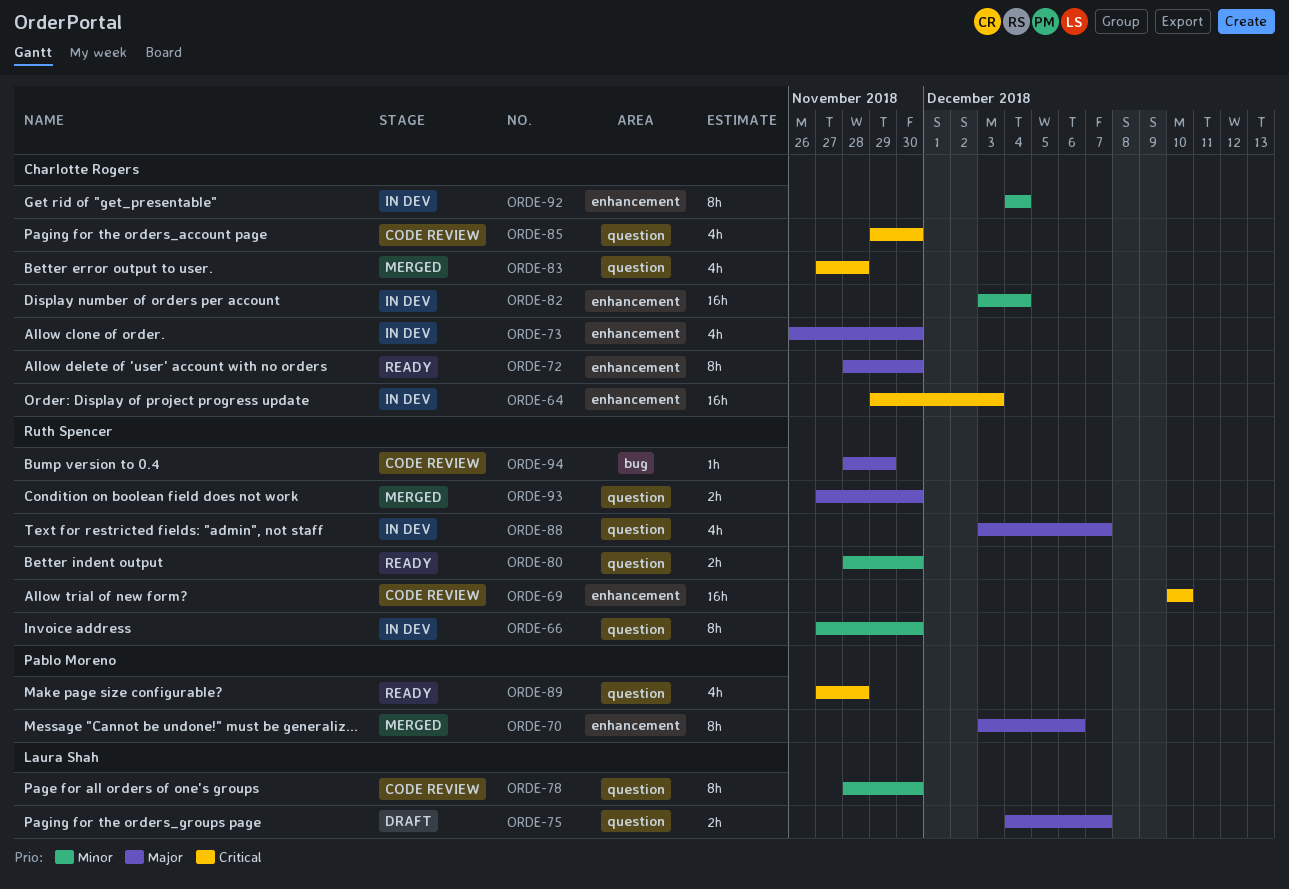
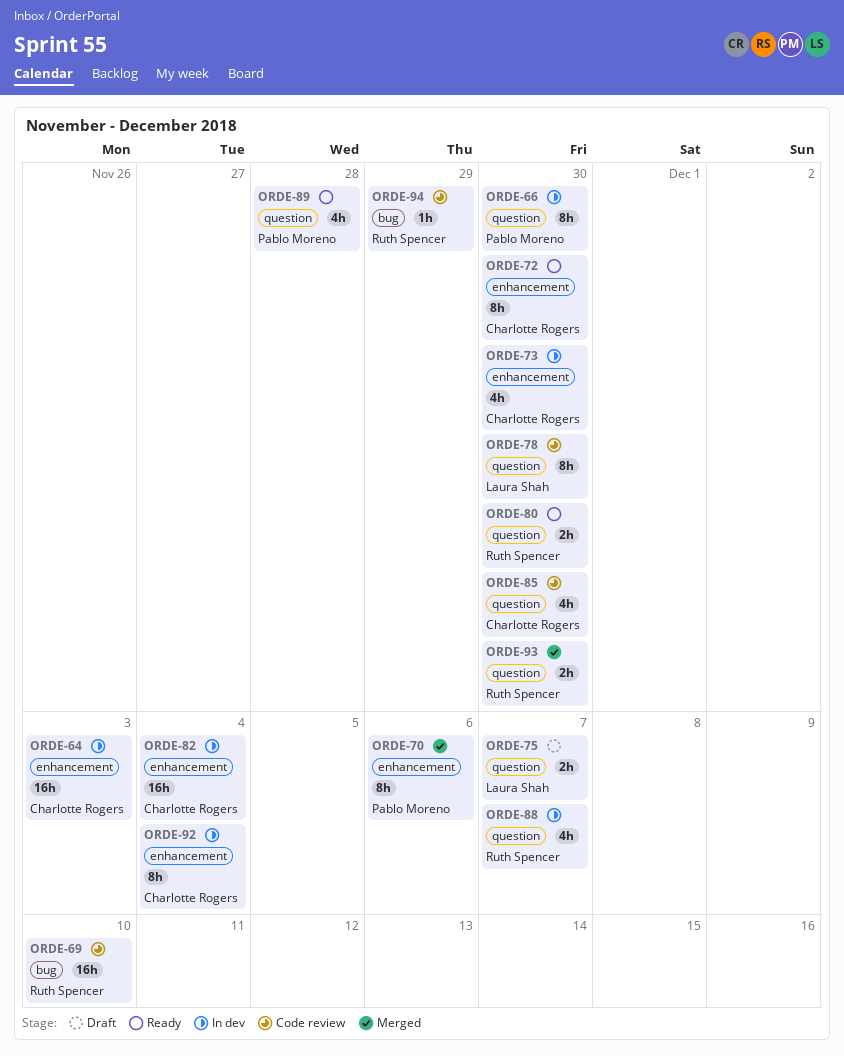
ORDE-66, owner: Ruth Spencer -> Pablo Moreno
ORDE-69, label: enhancement -> bug
ORDE-83: present -> none

